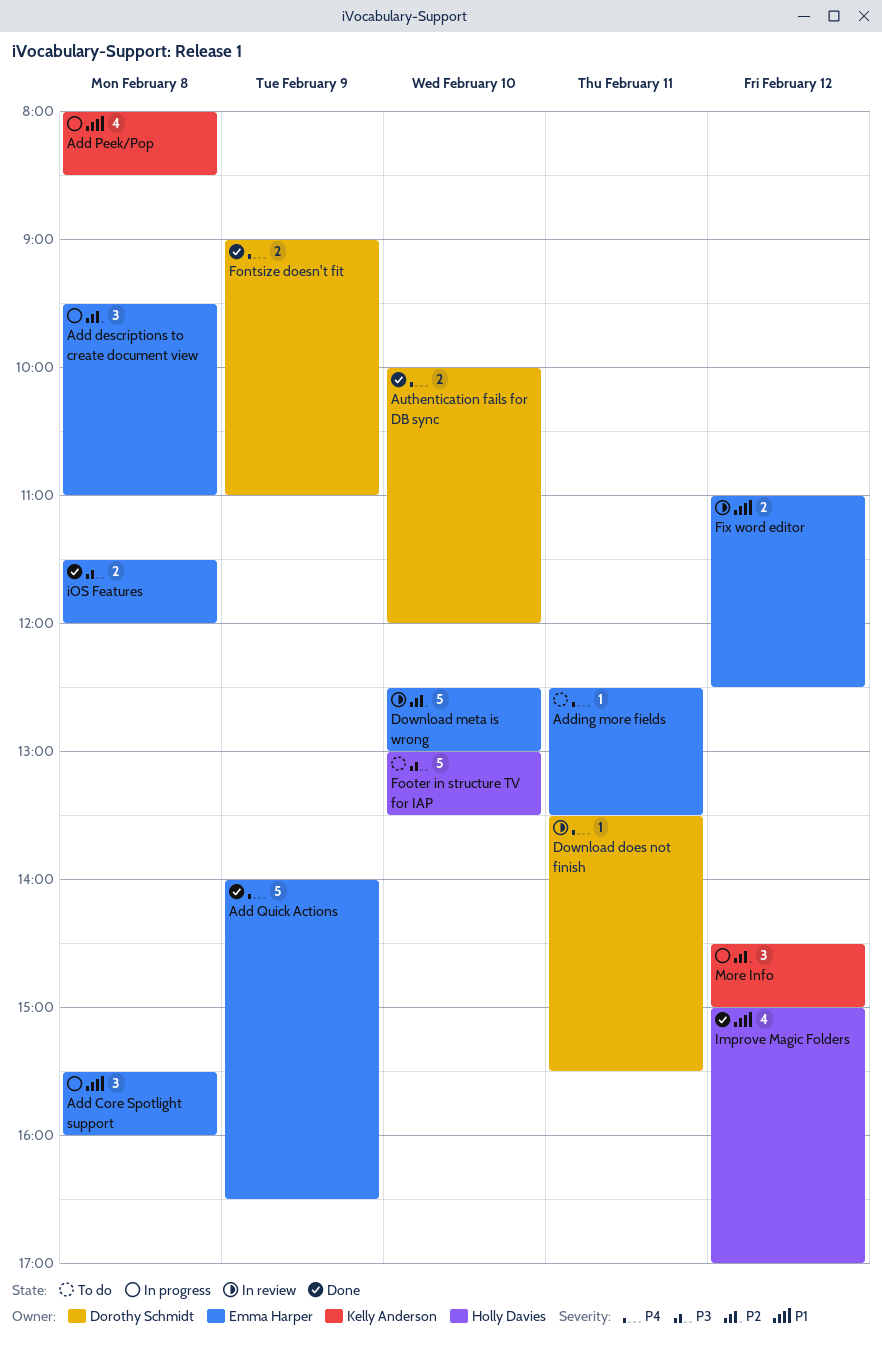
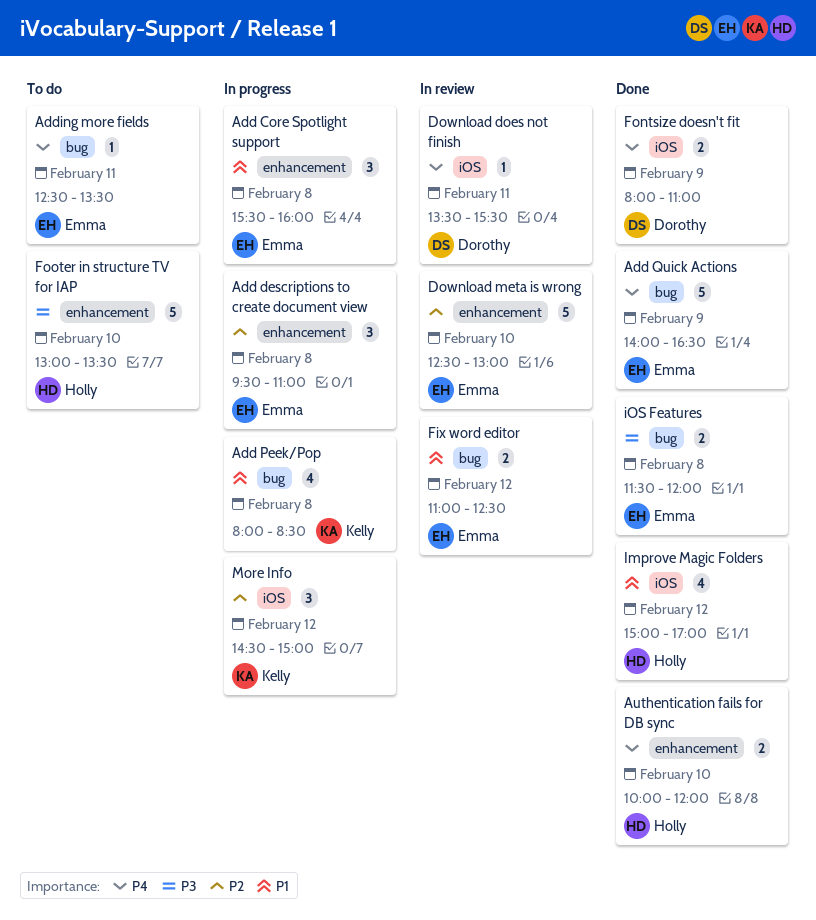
Authentication fails for DB sync, owner: Dorothy Schmidt -> Holly Davies
Fontsize doesn't fit, begins: 09:00 -> 08:00

